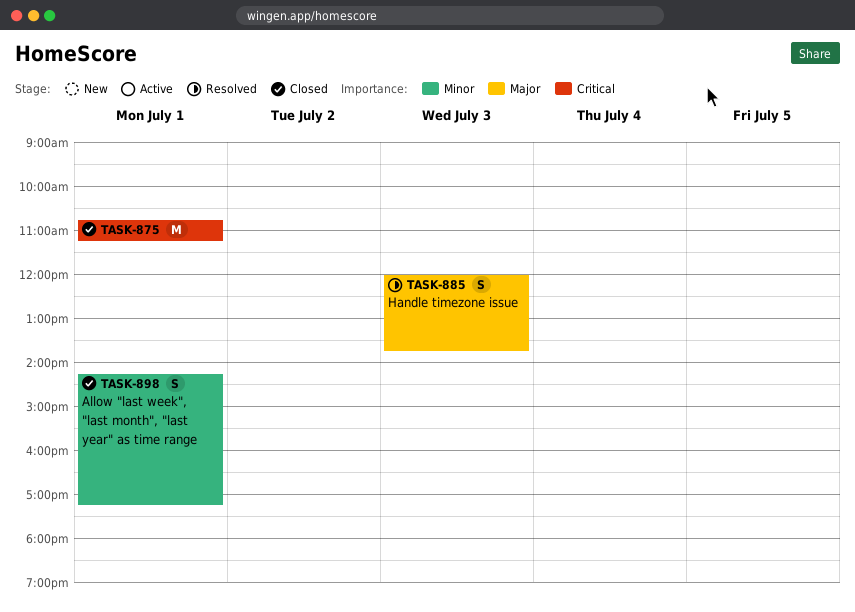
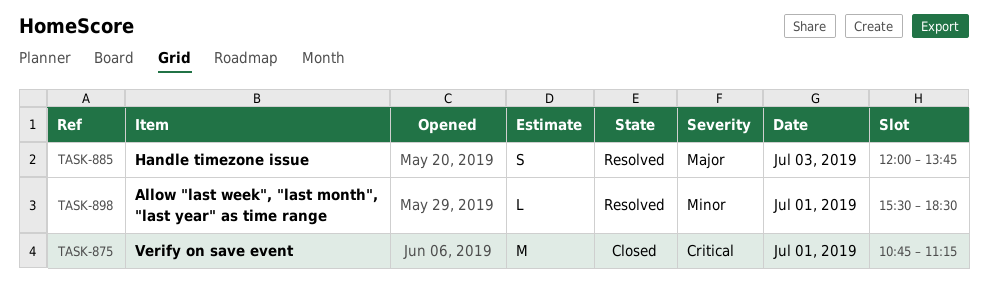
TASK-898, status: Closed -> Resolved
TASK-898, estimate: S -> L
TASK-898, begins: 14:15 -> 15:30
TASK-898, ends: 17:15 -> 18:30

